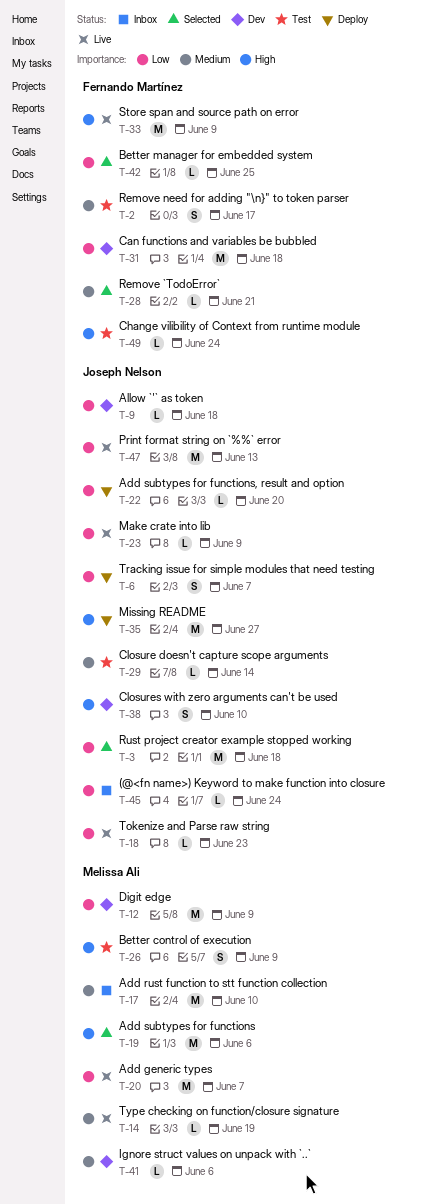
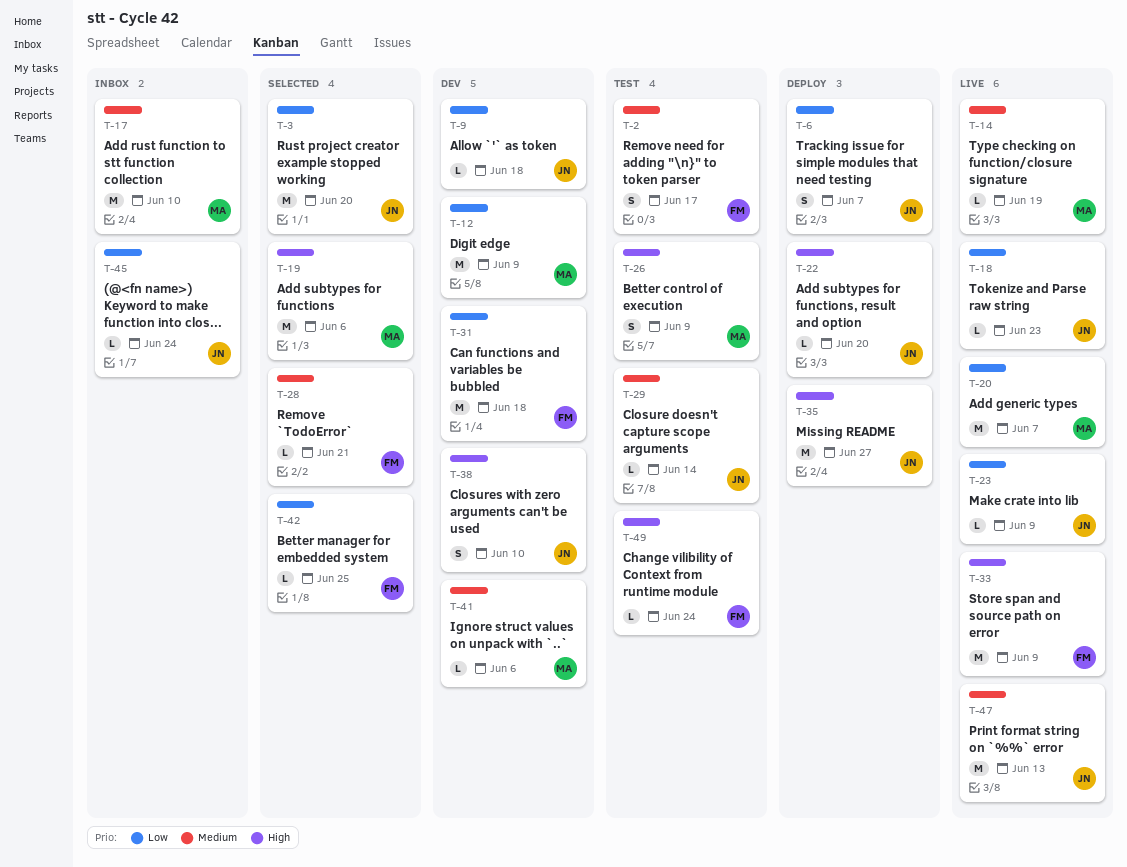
T-3, due: Jun 18 -> Jun 20
T-22, priority: Low -> High
T-47, priority: Low -> Medium

